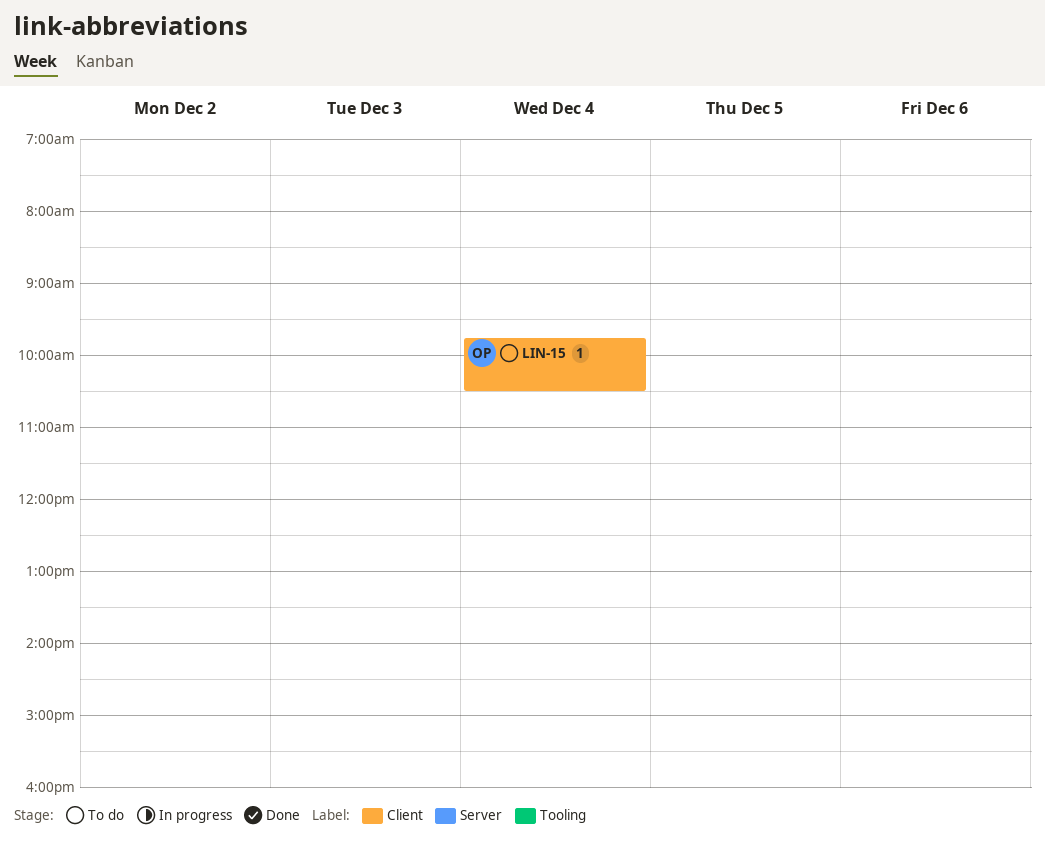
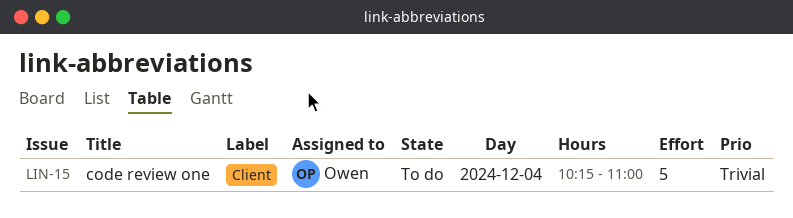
LIN-15, estimate: 1 -> 5
LIN-15, begins: 09:45 -> 10:15
LIN-15, ends: 10:30 -> 11:00

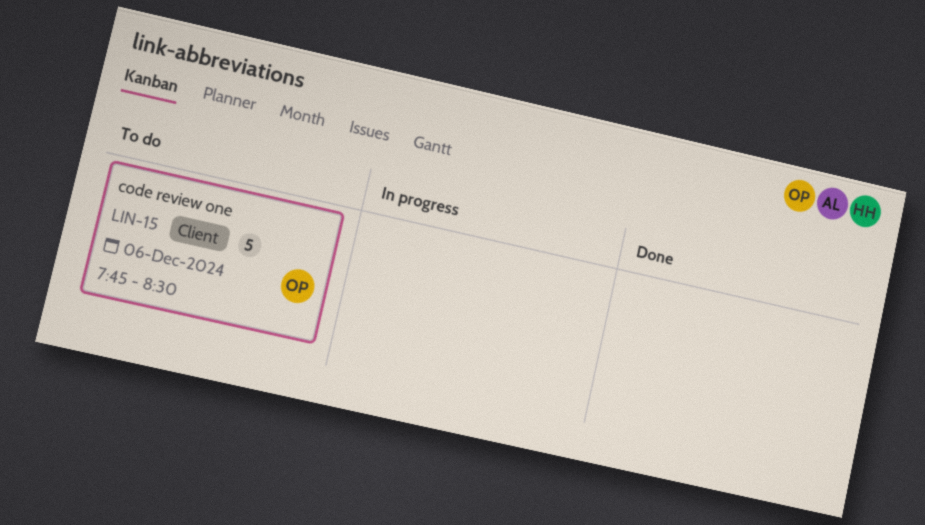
LIN-15, day: Dec 4 -> Dec 6
LIN-15, begins: 10:15 -> 07:45
LIN-15, ends: 11:00 -> 08:30

